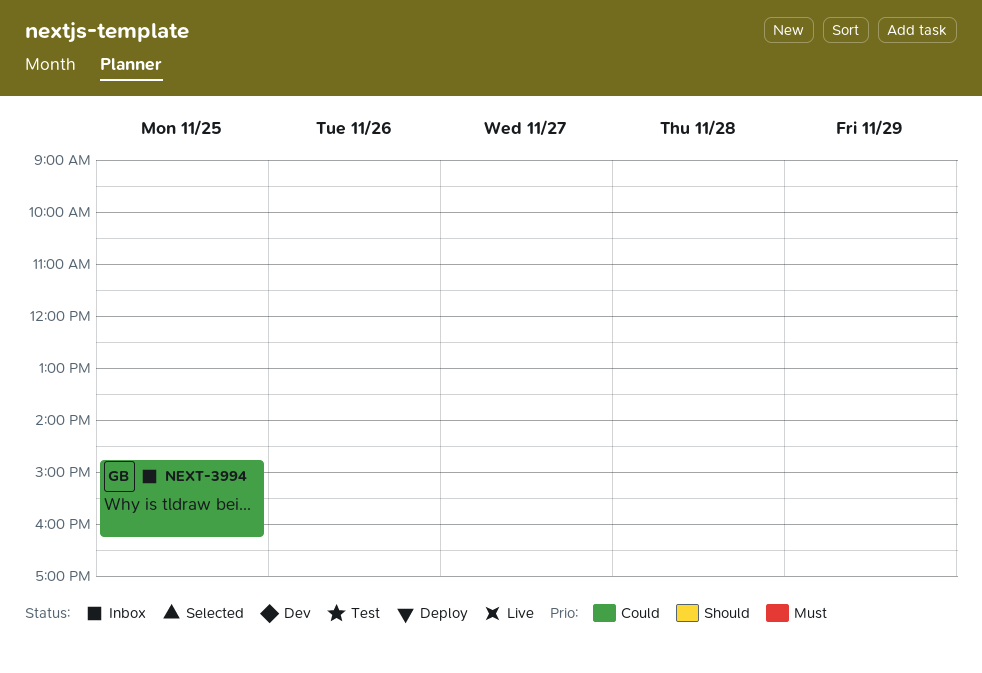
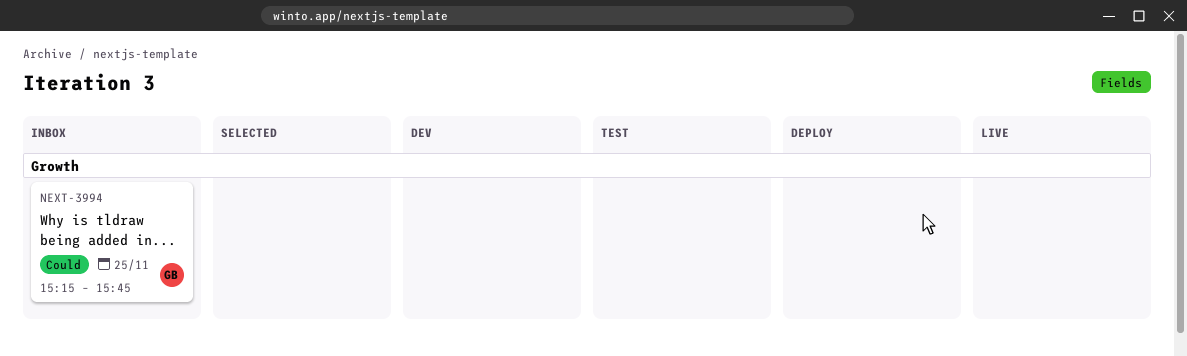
NEXT-3994, begins: 14:45 -> 15:15
NEXT-3994, ends: 16:15 -> 15:45

